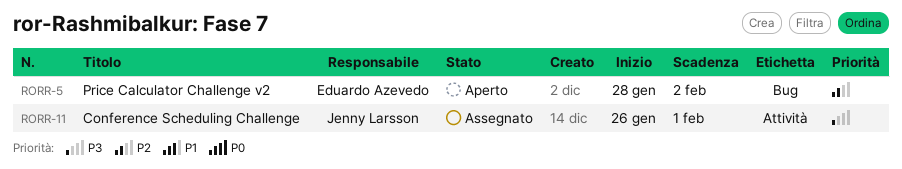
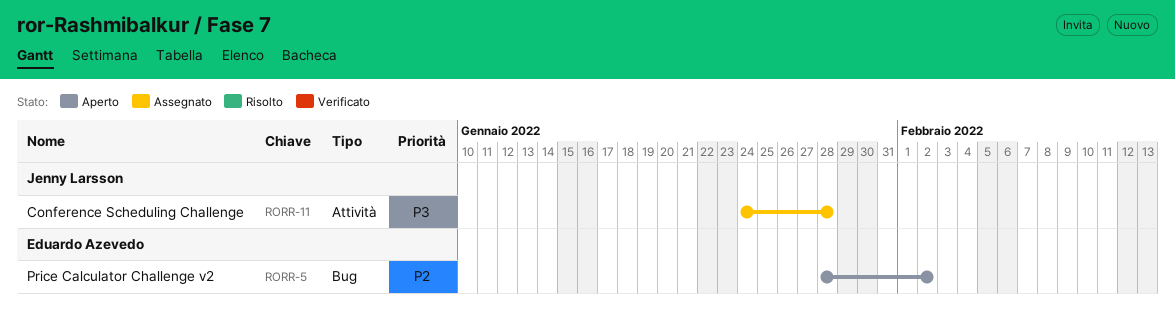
RORR-11, start: Jan 26 -> Jan 24
RORR-11, due: Feb 1 -> Jan 28

